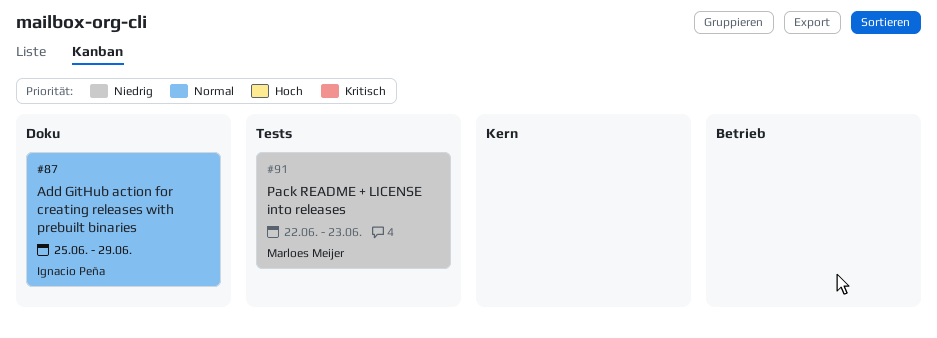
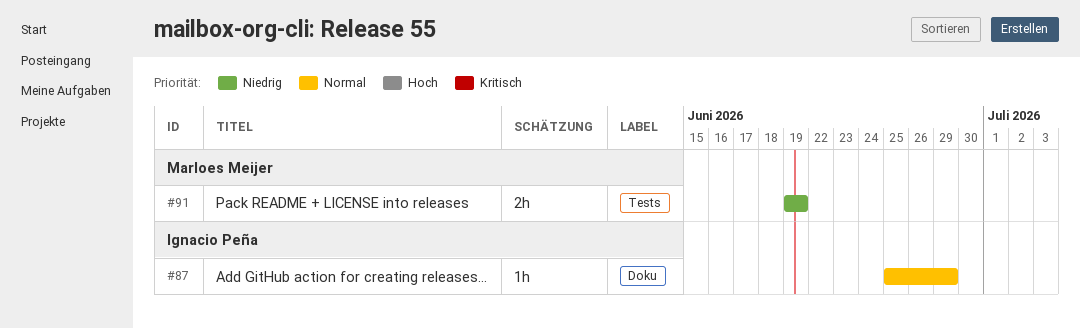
#91, start: Jun 22 -> Jun 19
#91, due: Jun 23 -> Jun 19

